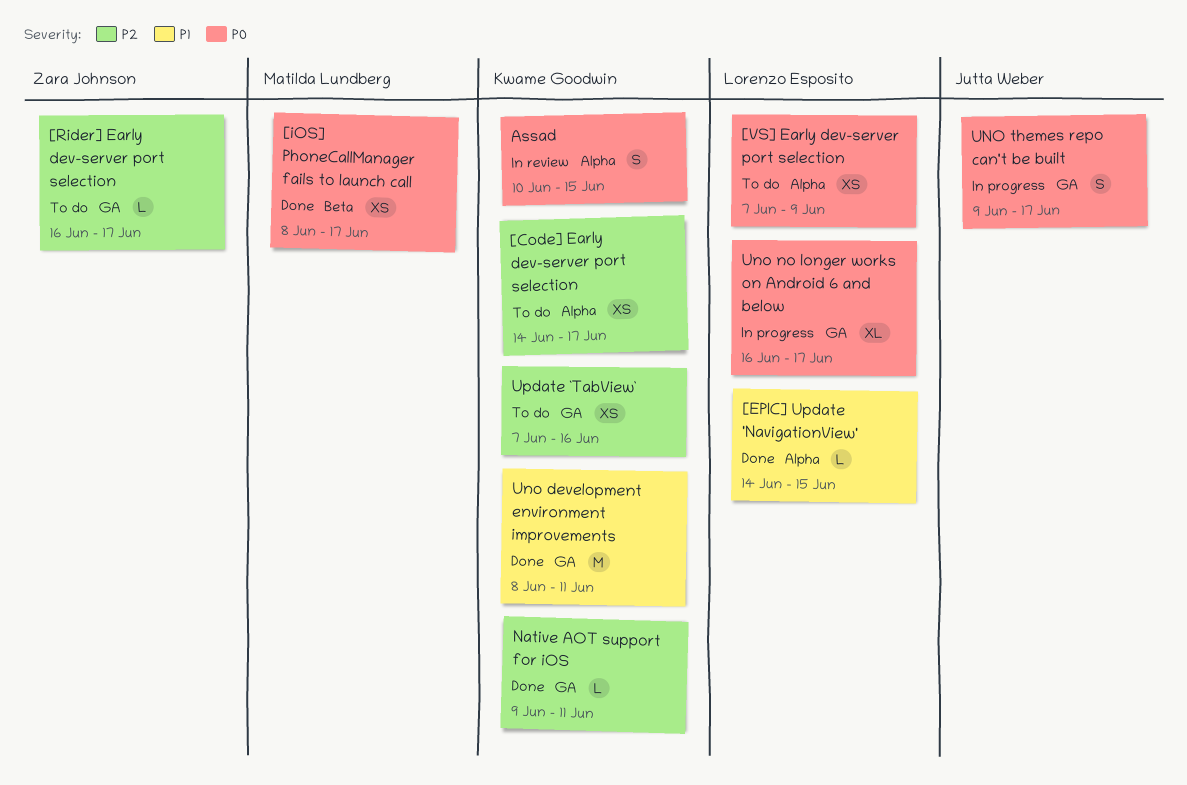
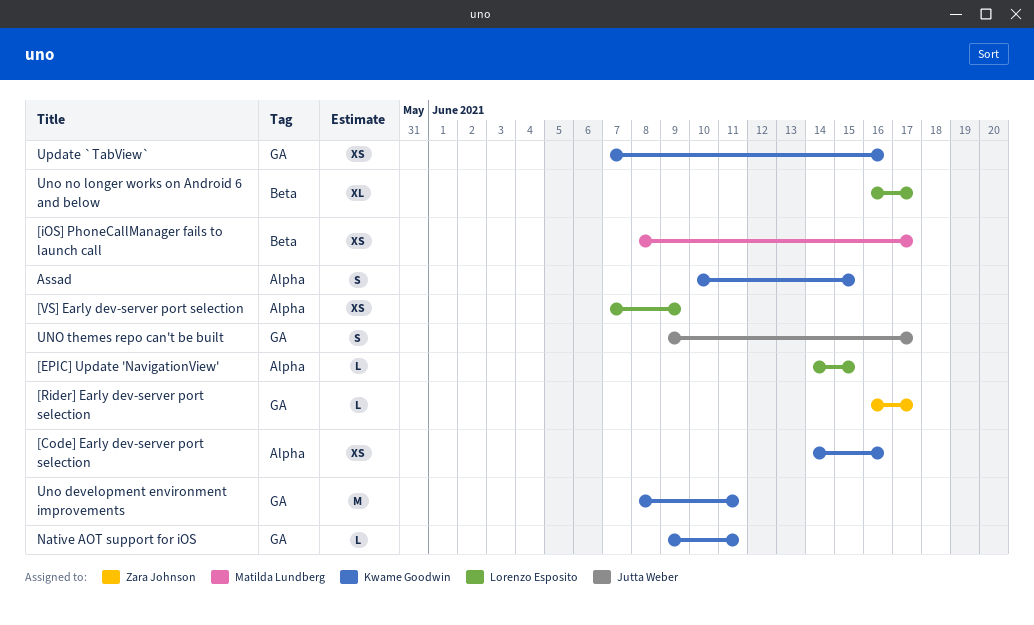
[Code] Early dev-server port selection, due: Jun 17 -> Jun 16
Uno no longer works on Android 6 and below, label: GA -> Beta

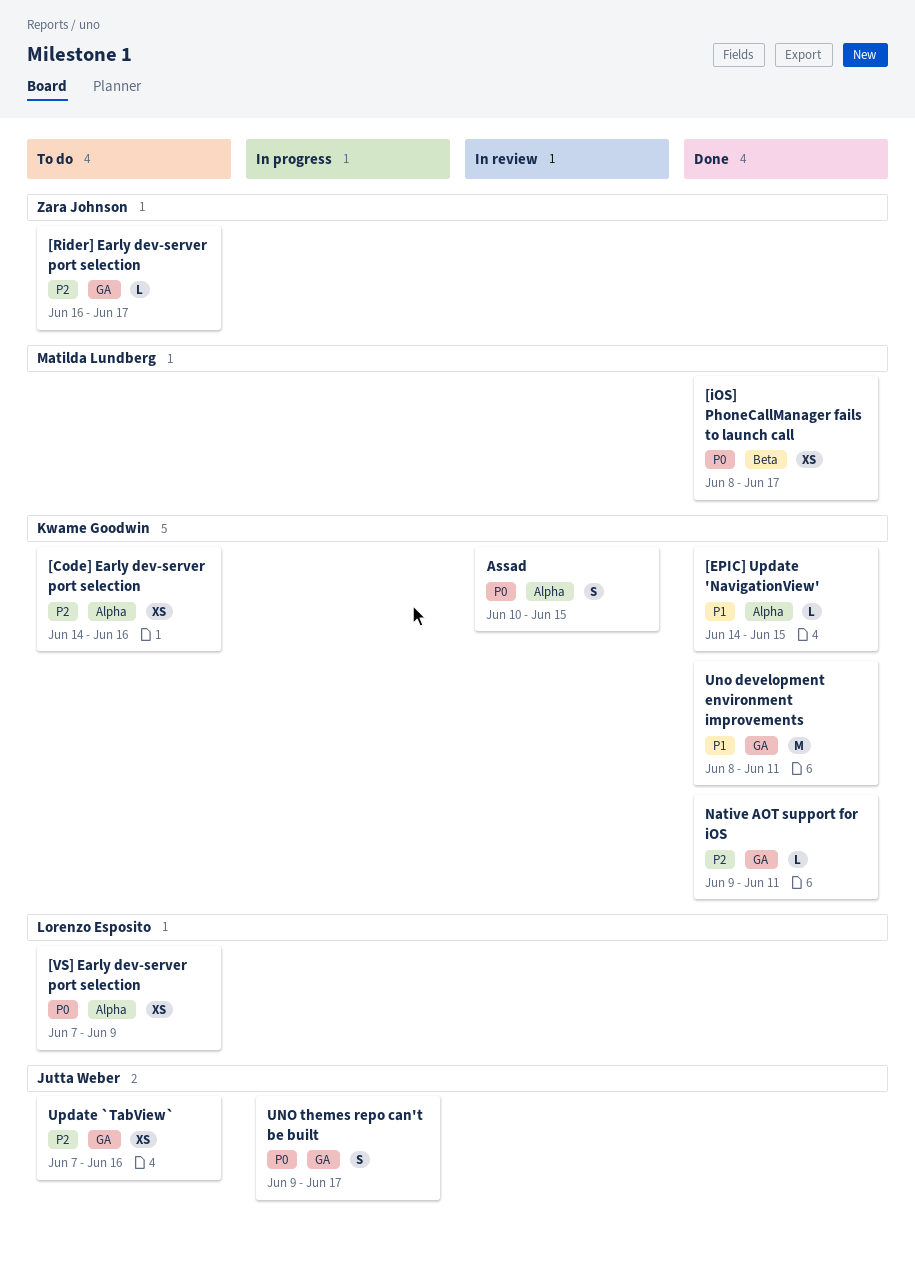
[EPIC] Update 'NavigationView', owner: Lorenzo Esposito -> Kwame Goodwin
Uno no longer works on Android 6 and below: present -> none
Update `TabView`, owner: Kwame Goodwin -> Jutta Weber

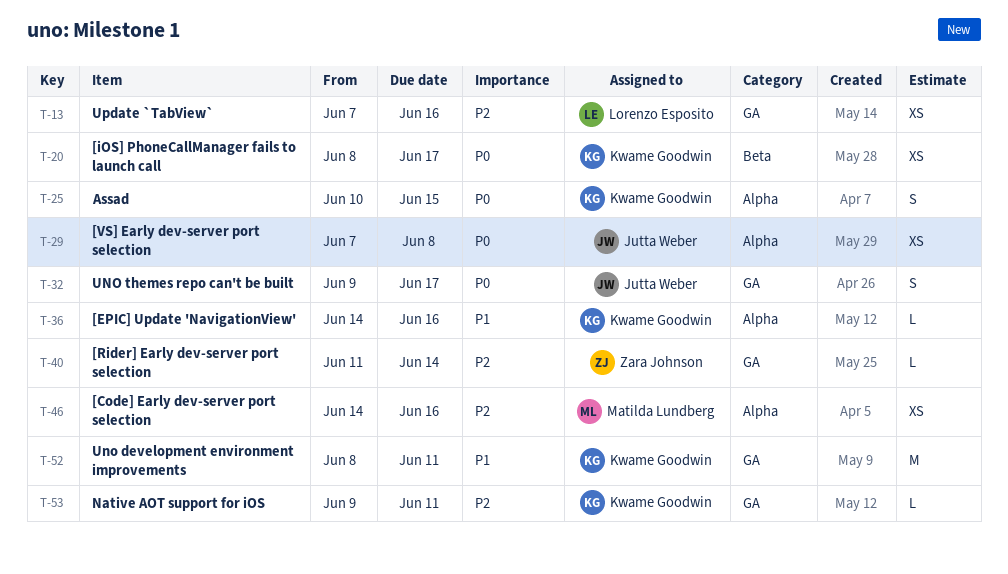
[Code] Early dev-server port selection, owner: Kwame Goodwin -> Matilda Lundberg
[EPIC] Update 'NavigationView', due: Jun 15 -> Jun 16
[iOS] PhoneCallManager fails to launch call, owner: Matilda Lundberg -> Kwame Goodwin
[Rider] Early dev-server port selection, start: Jun 16 -> Jun 11
[Rider] Early dev-server port selection, due: Jun 17 -> Jun 14
[VS] Early dev-server port selection, owner: Lorenzo Esposito -> Jutta Weber
[VS] Early dev-server port selection, due: Jun 9 -> Jun 8
Update `TabView`, owner: Jutta Weber -> Lorenzo Esposito

